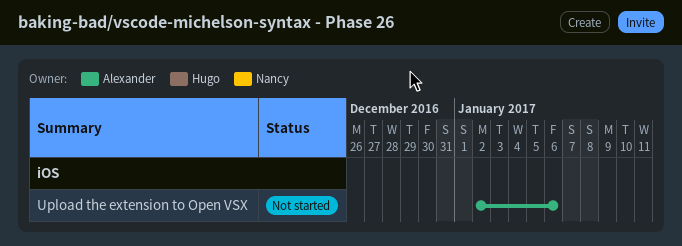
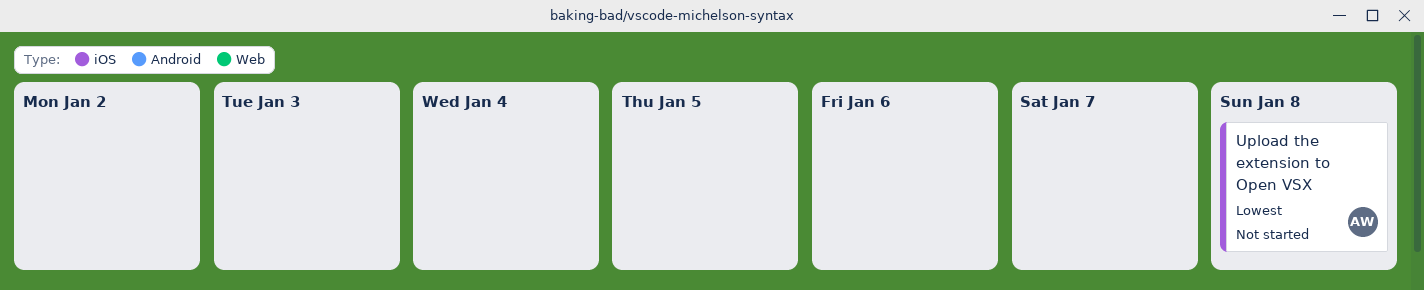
Upload the extension to Open VSX, due: Jan 6 -> Jan 8

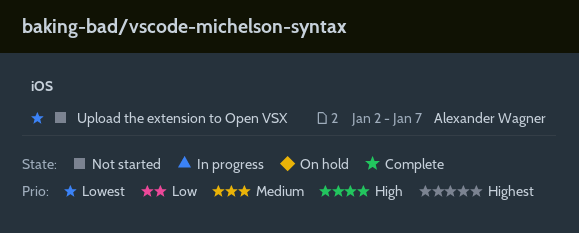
Upload the extension to Open VSX, due: Jan 8 -> Jan 7

